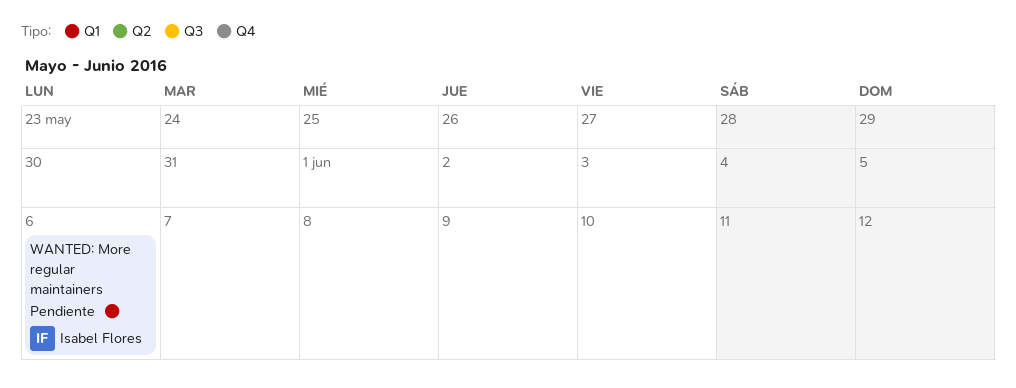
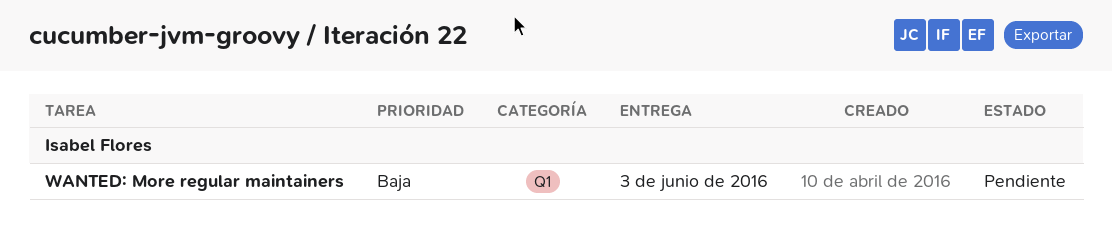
WANTED: More regular maintainers, due: Jun 6 -> Jun 3

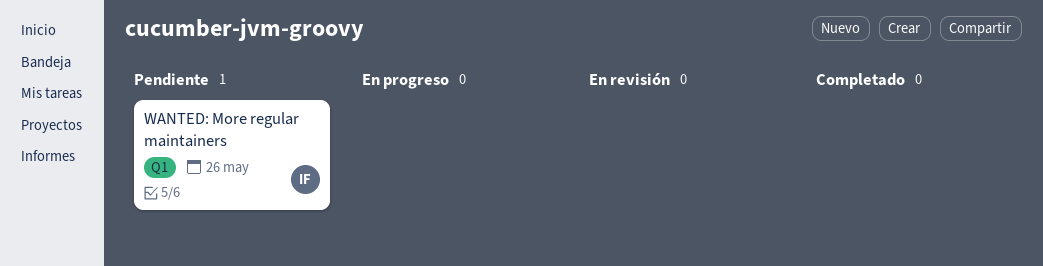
WANTED: More regular maintainers, due: Jun 3 -> May 26

